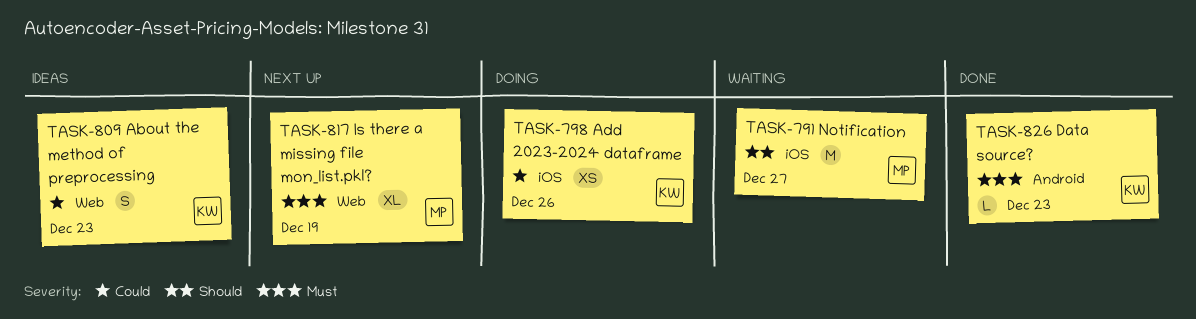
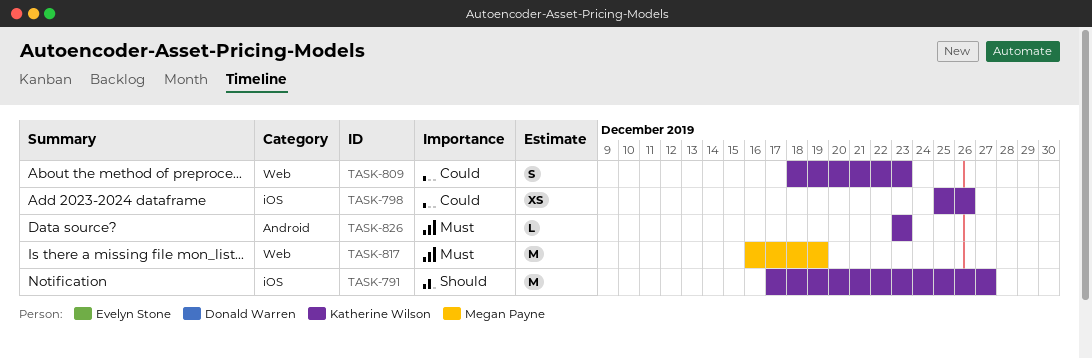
TASK-791, owner: Megan Payne -> Katherine Wilson
TASK-817, estimate: XL -> M

